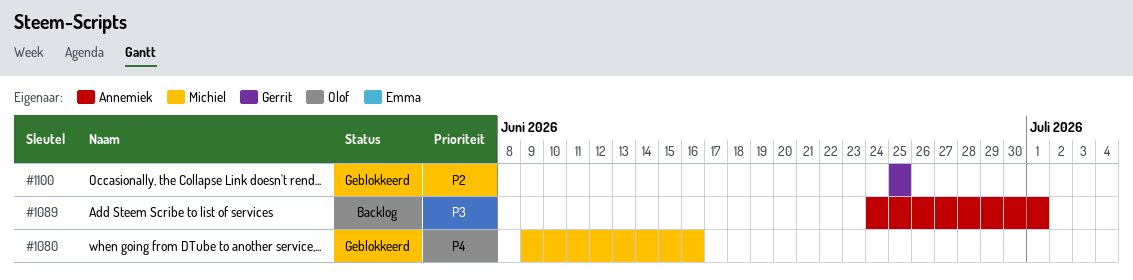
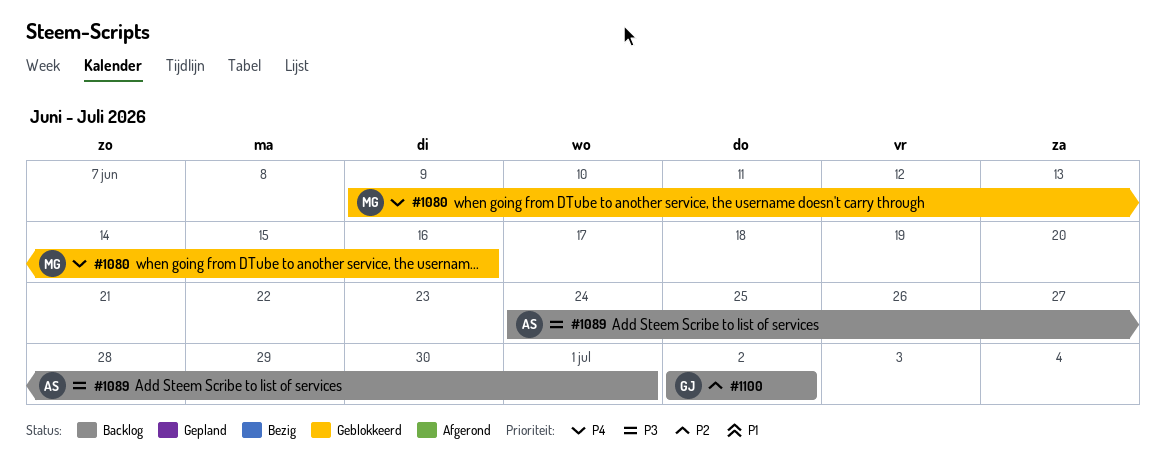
#1100, status: Geblokkeerd -> Backlog
#1100, start: Jun 25 -> Jul 2
#1100, due: Jun 25 -> Jul 2

